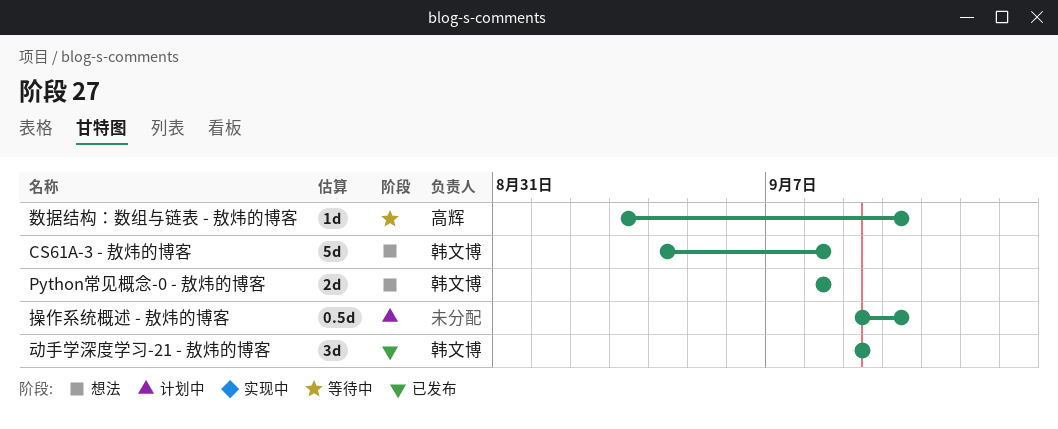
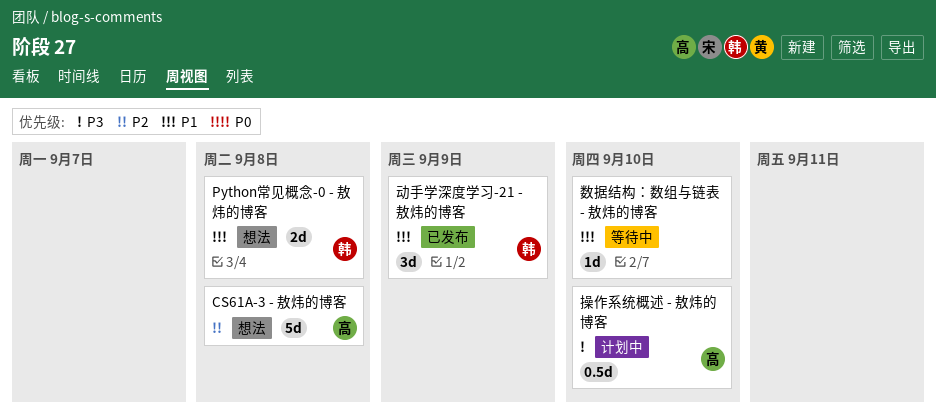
CS61A-3 - 敖炜的博客, owner: 韩文博 -> 高辉
操作系统概述 - 敖炜的博客, owner: none -> 高辉
数据结构：数组与链表 - 敖炜的博客, owner: 高辉 -> none

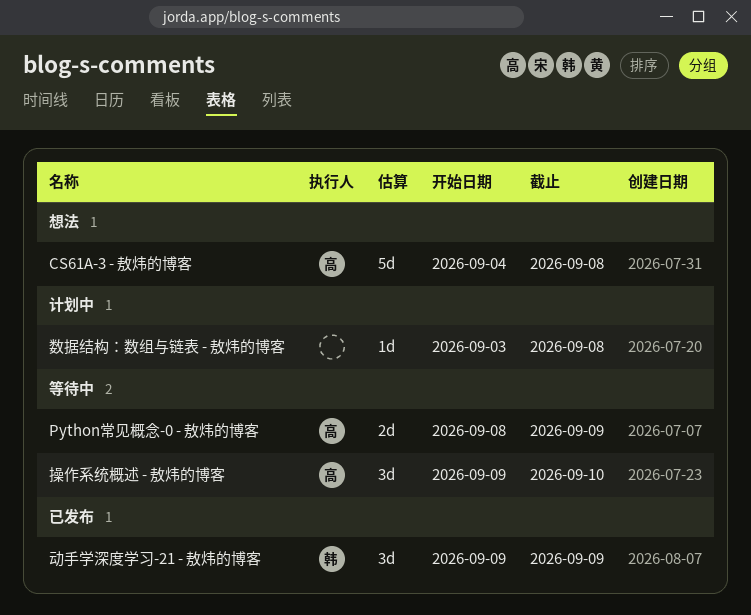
Python常见概念-0 - 敖炜的博客, status: 想法 -> 等待中
Python常见概念-0 - 敖炜的博客, owner: 韩 -> 高
Python常见概念-0 - 敖炜的博客, due: Sep 8 -> Sep 9
操作系统概述 - 敖炜的博客, status: 计划中 -> 等待中
操作系统概述 - 敖炜的博客, estimate: 0.5d -> 3d
数据结构：数组与链表 - 敖炜的博客, status: 等待中 -> 计划中
数据结构：数组与链表 - 敖炜的博客, due: Sep 10 -> Sep 8

